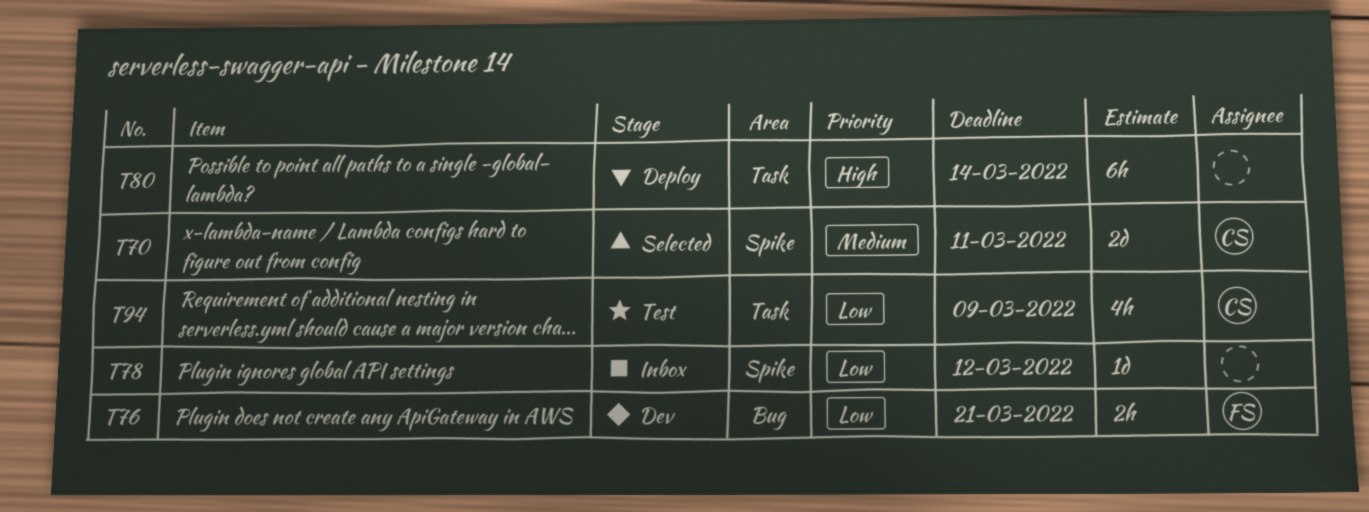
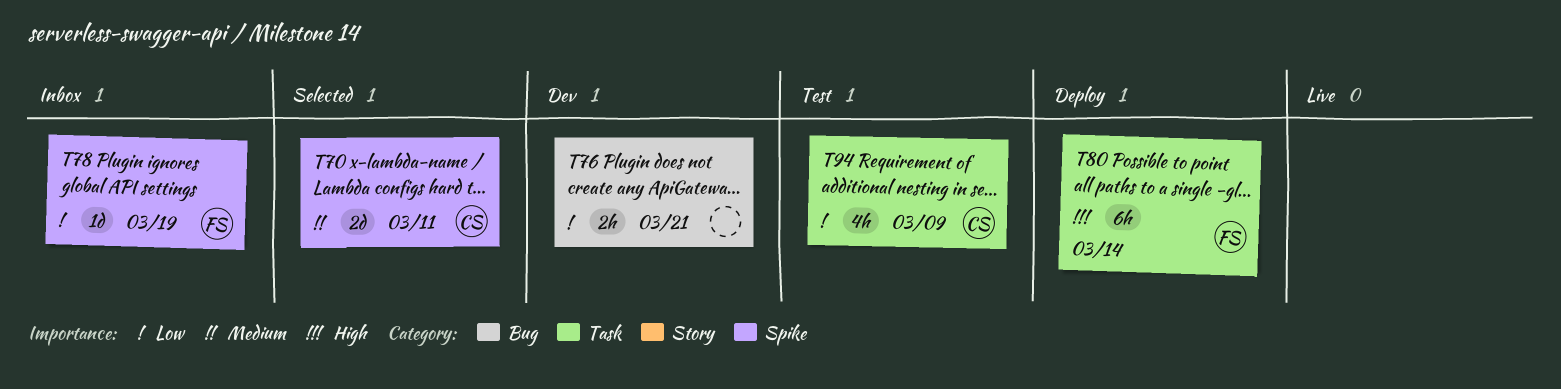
T76, owner: FS -> none
T78, owner: none -> FS
T78, due: Mar 12 -> Mar 19
T80, owner: none -> FS

